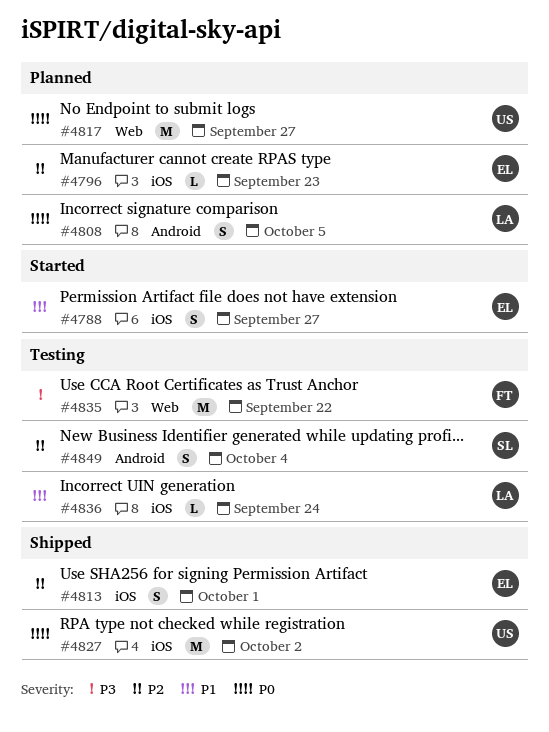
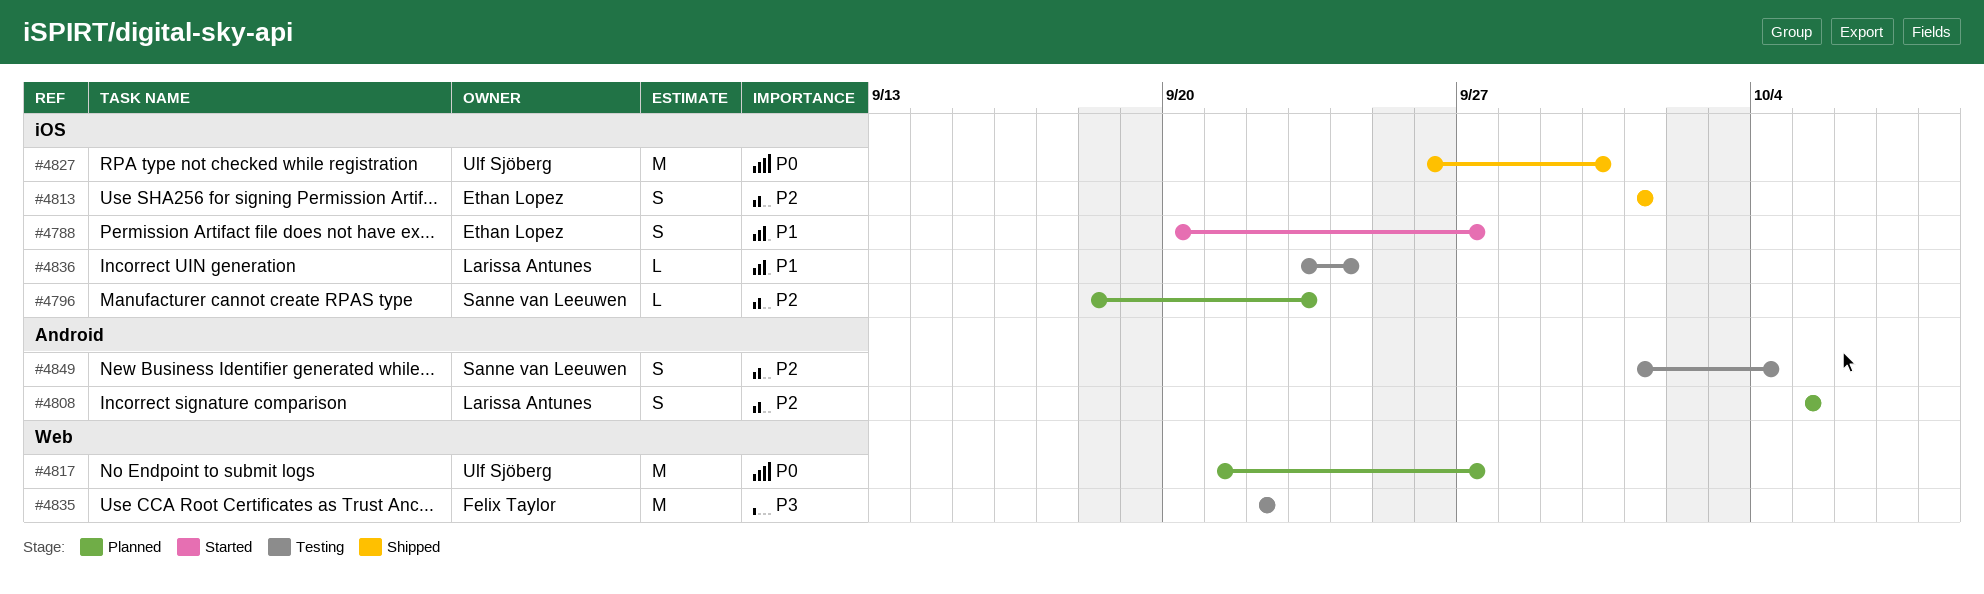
#4796, owner: Ethan Lopez -> Sanne van Leeuwen
#4808, priority: P0 -> P2
#4827, due: Oct 2 -> Sep 30

